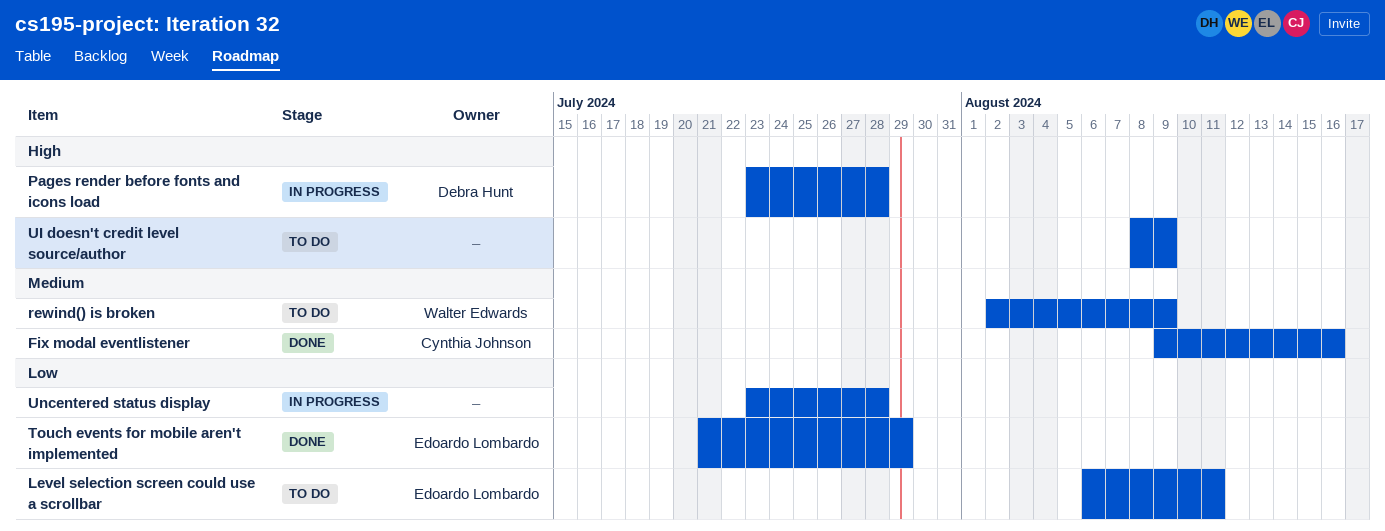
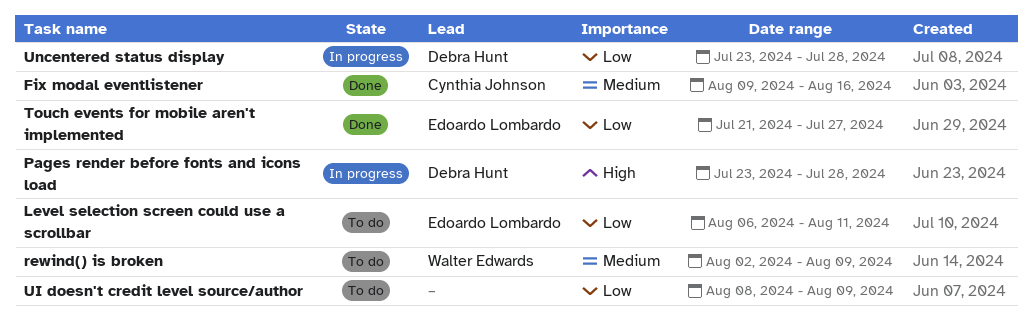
Touch events for mobile aren't implemented, due: Jul 29 -> Jul 27
UI doesn't credit level source/author, priority: High -> Low
Uncentered status display, owner: none -> Debra Hunt

